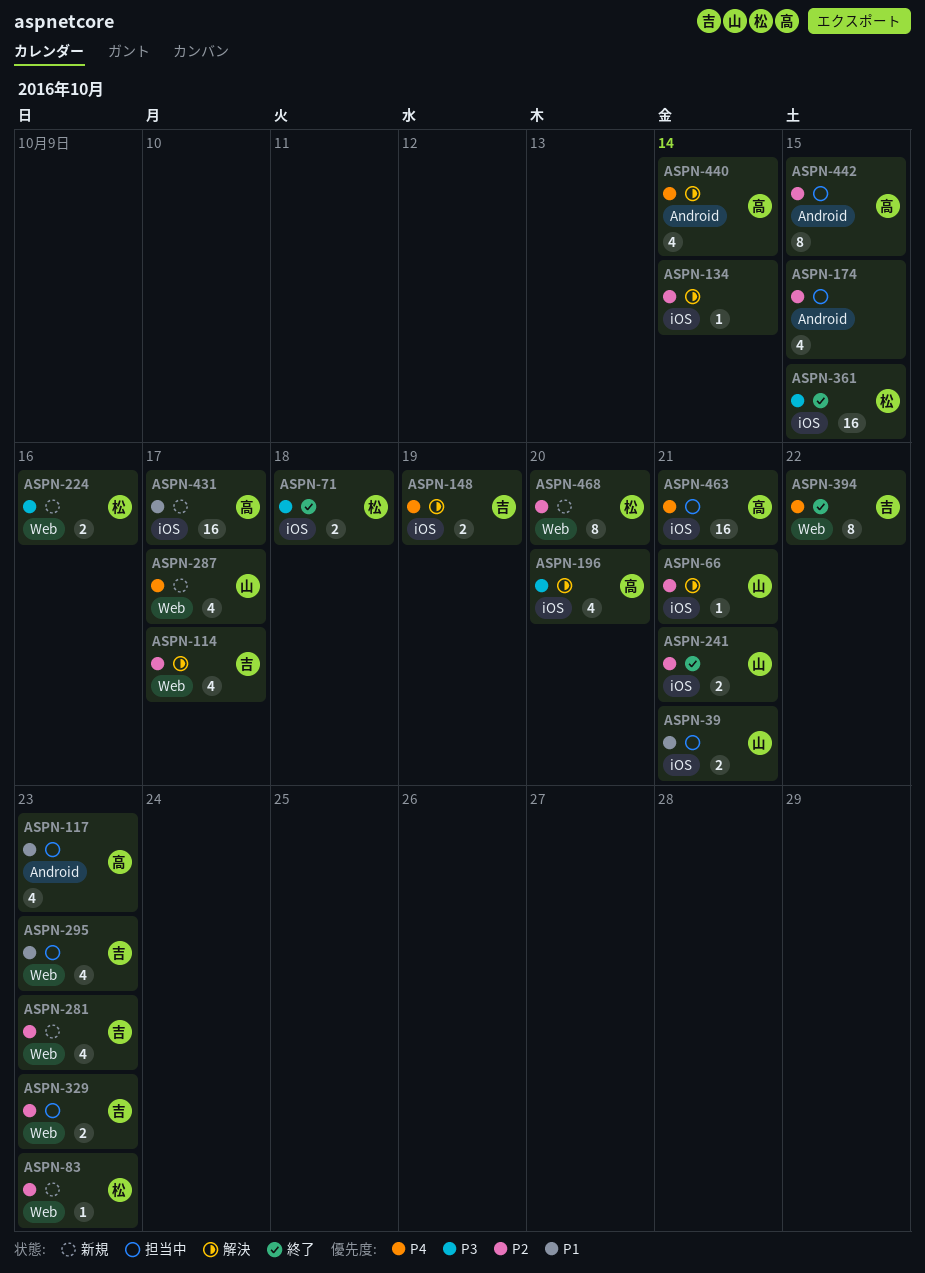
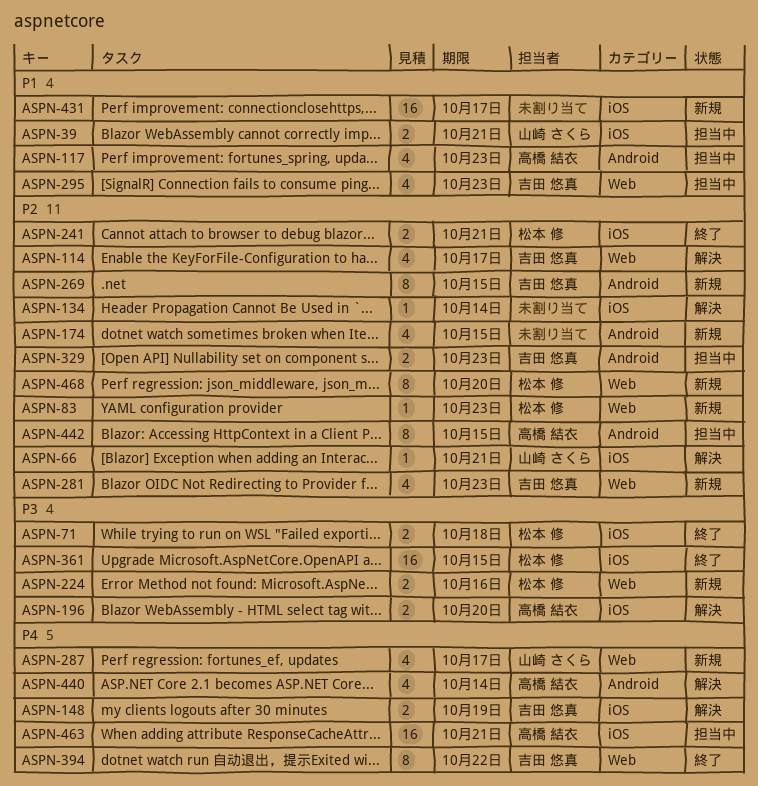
ASPN-174, status: 担当中 -> 新規
ASPN-196, estimate: 4 -> 2
ASPN-241, owner: 山崎 さくら -> 松本 修
ASPN-269: none -> present
ASPN-329, label: Web -> Android
ASPN-431, owner: 高橋 結衣 -> none

